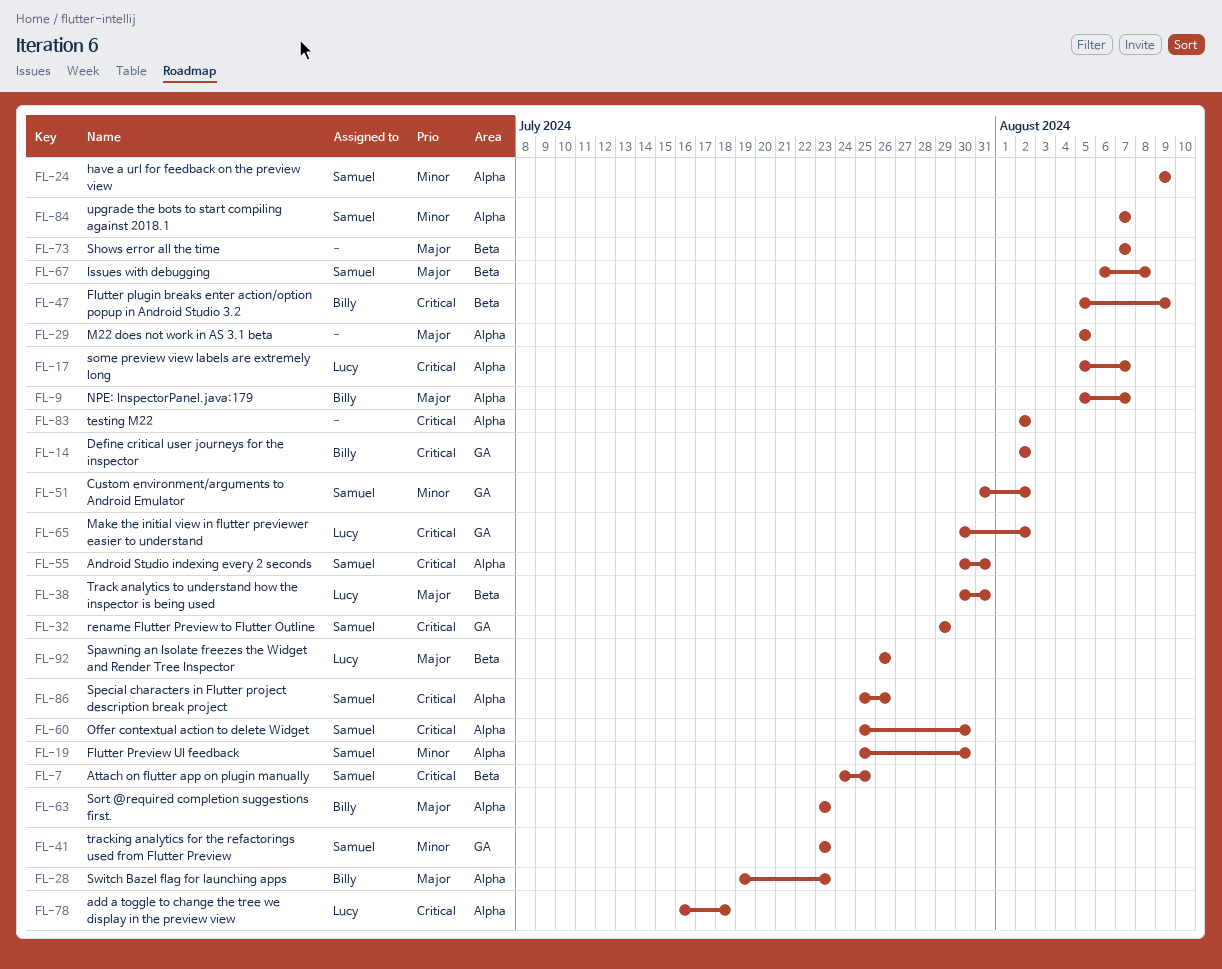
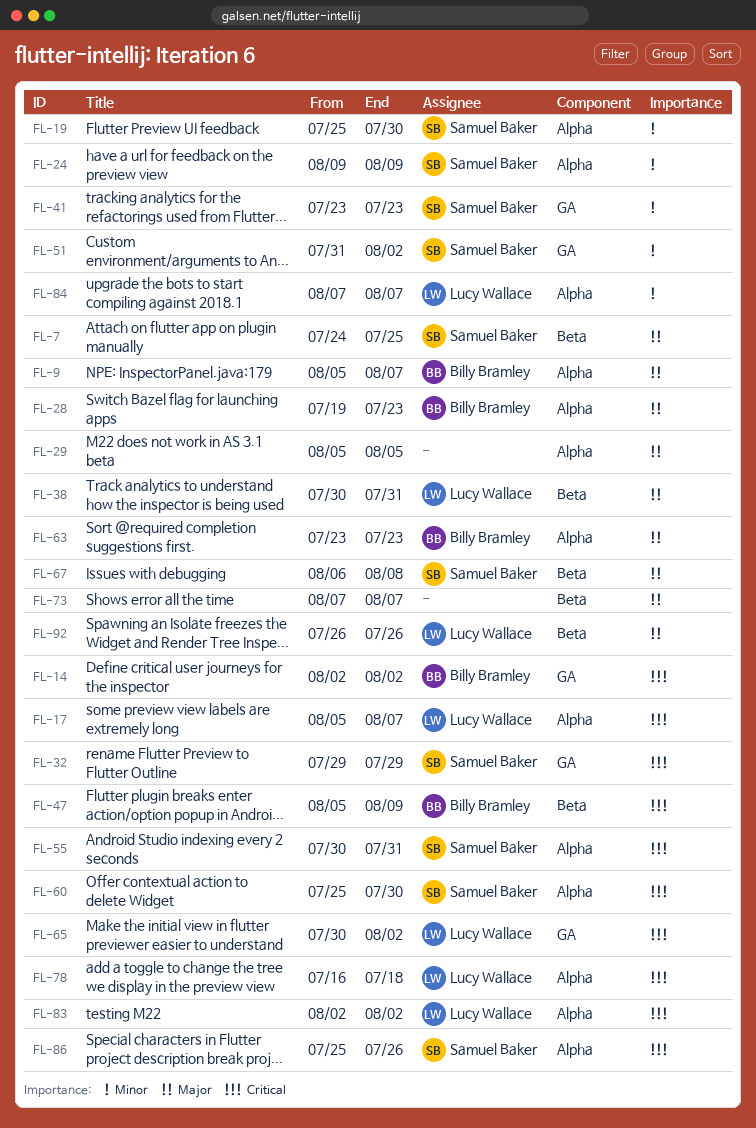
FL-7, priority: Critical -> Major
FL-83, owner: none -> Lucy Wallace
FL-84, owner: Samuel Baker -> Lucy Wallace

